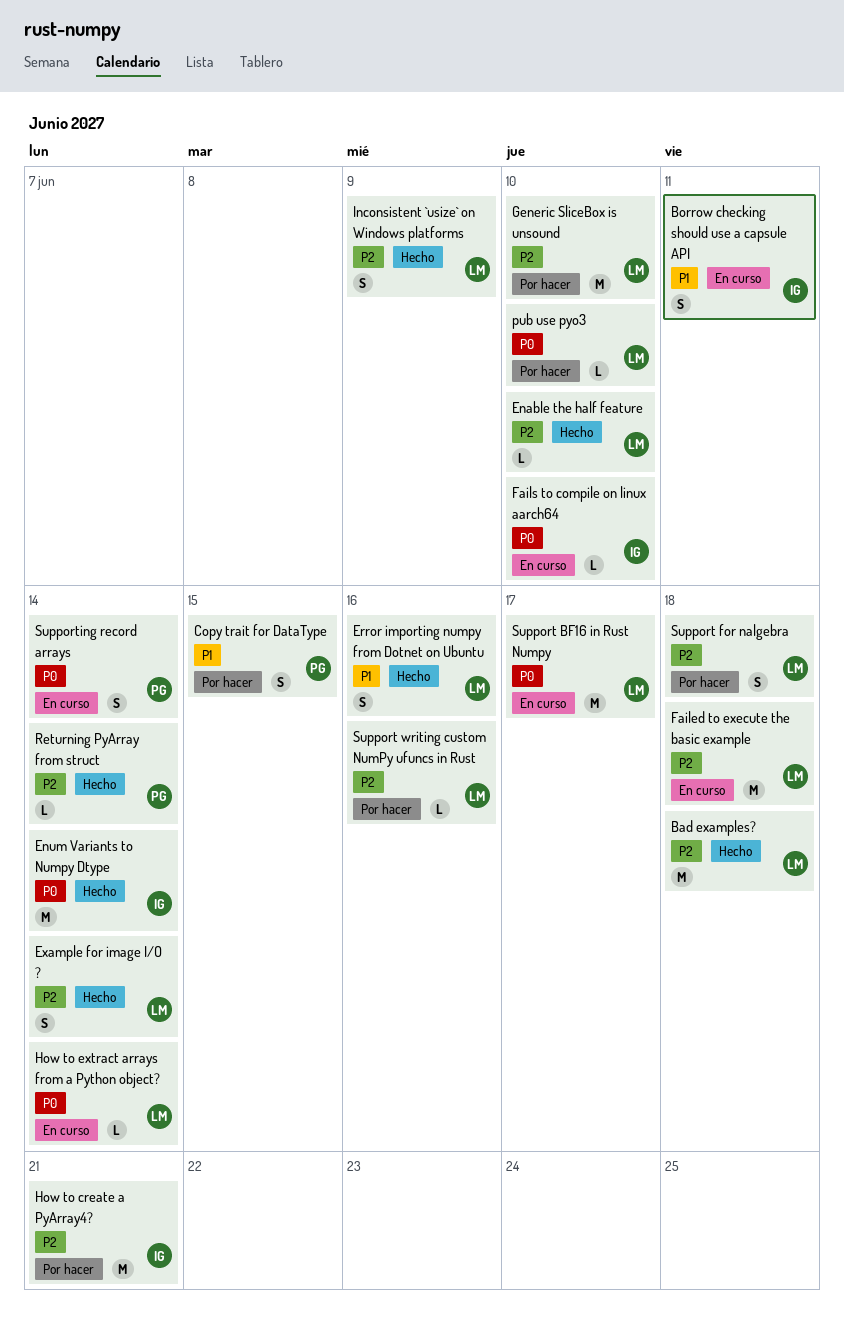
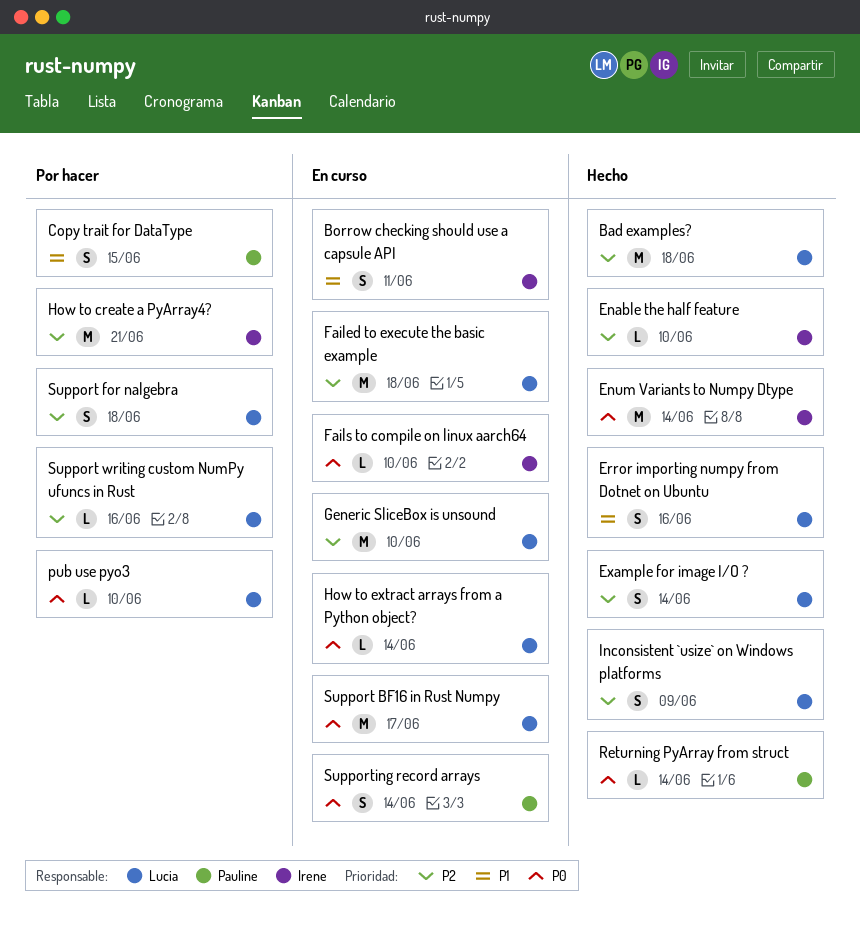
Enable the half feature, owner: Lucia -> Irene
Generic SliceBox is unsound, status: Por hacer -> En curso
Returning PyArray from struct, priority: P2 -> P0

